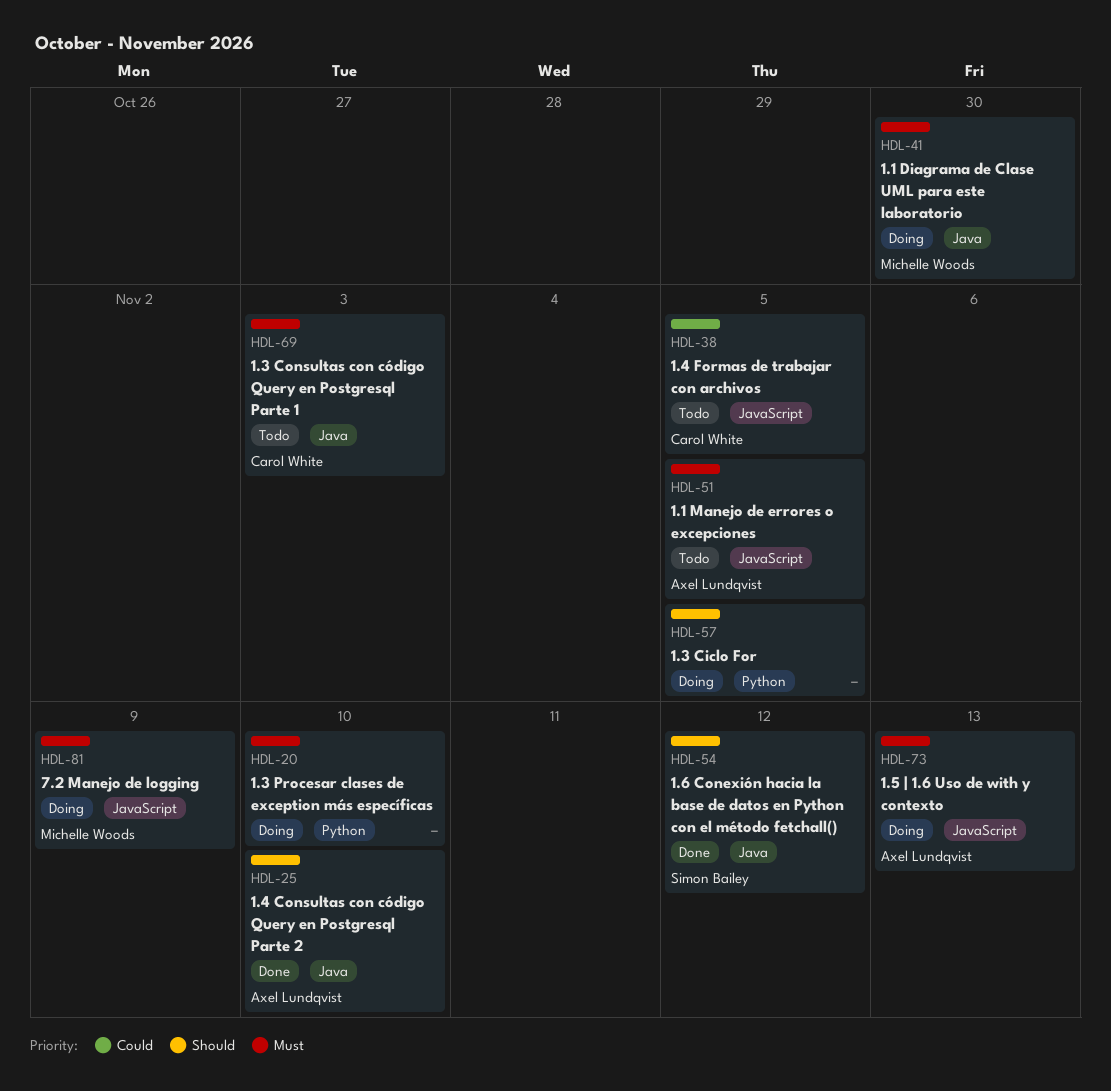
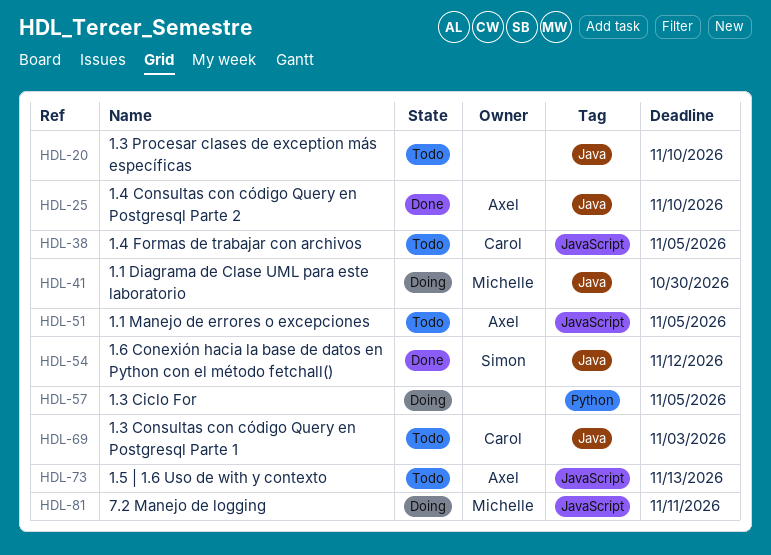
HDL-20, status: Doing -> Todo
HDL-20, label: Python -> Java
HDL-73, status: Doing -> Todo
HDL-81, due: Nov 9 -> Nov 11

